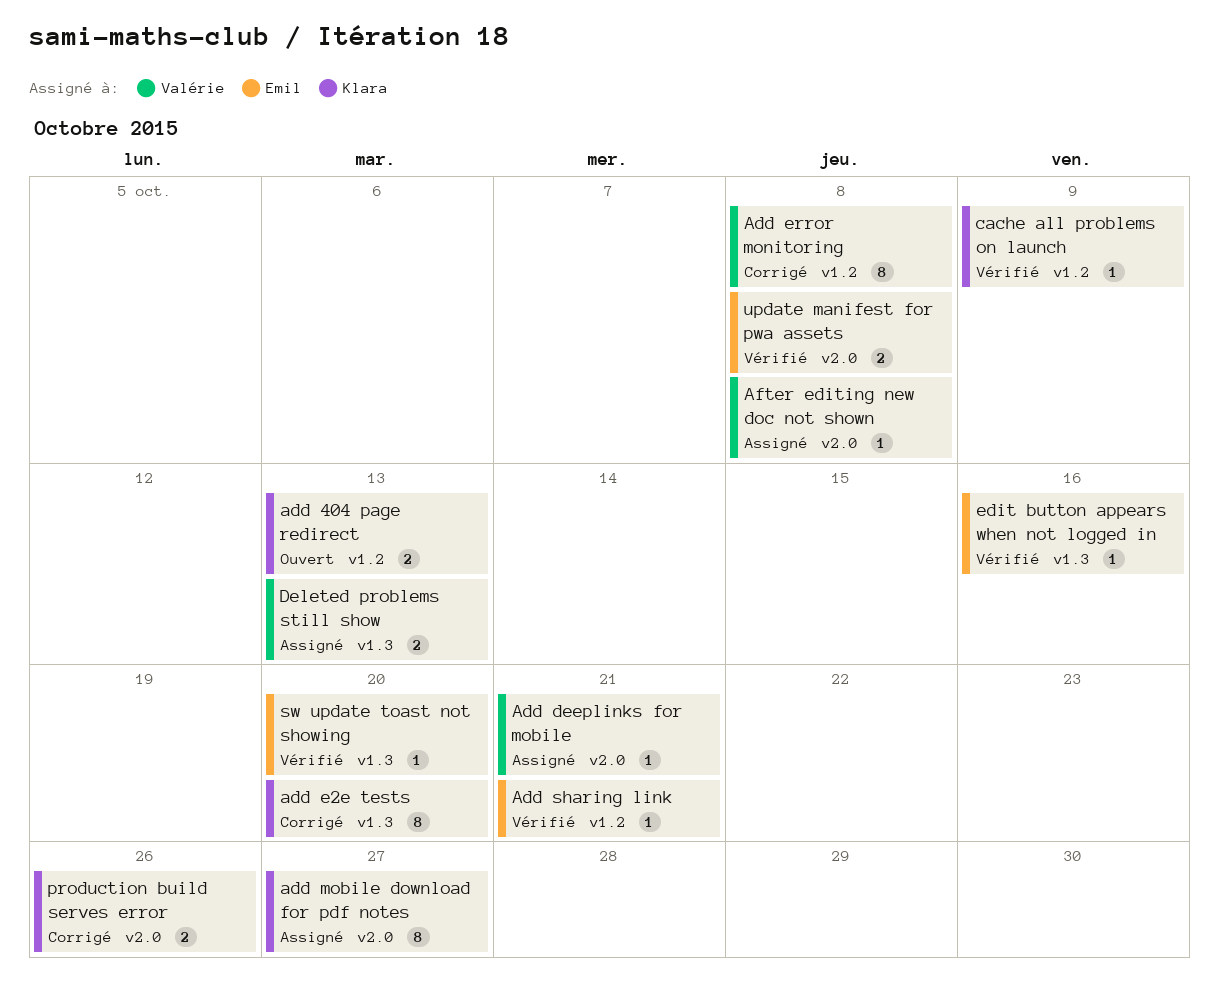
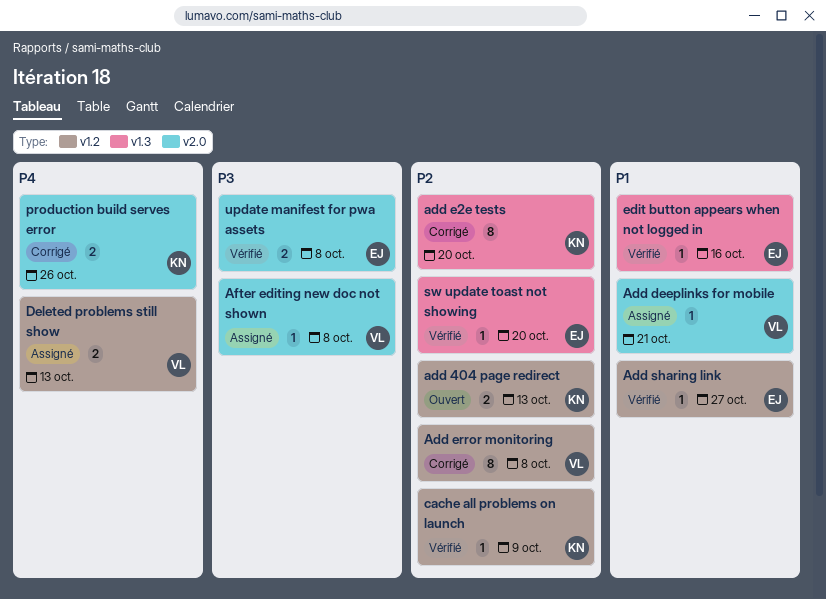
add mobile download for pdf notes: present -> none
Add sharing link, due: Oct 21 -> Oct 27
Deleted problems still show, label: v1.3 -> v1.2

